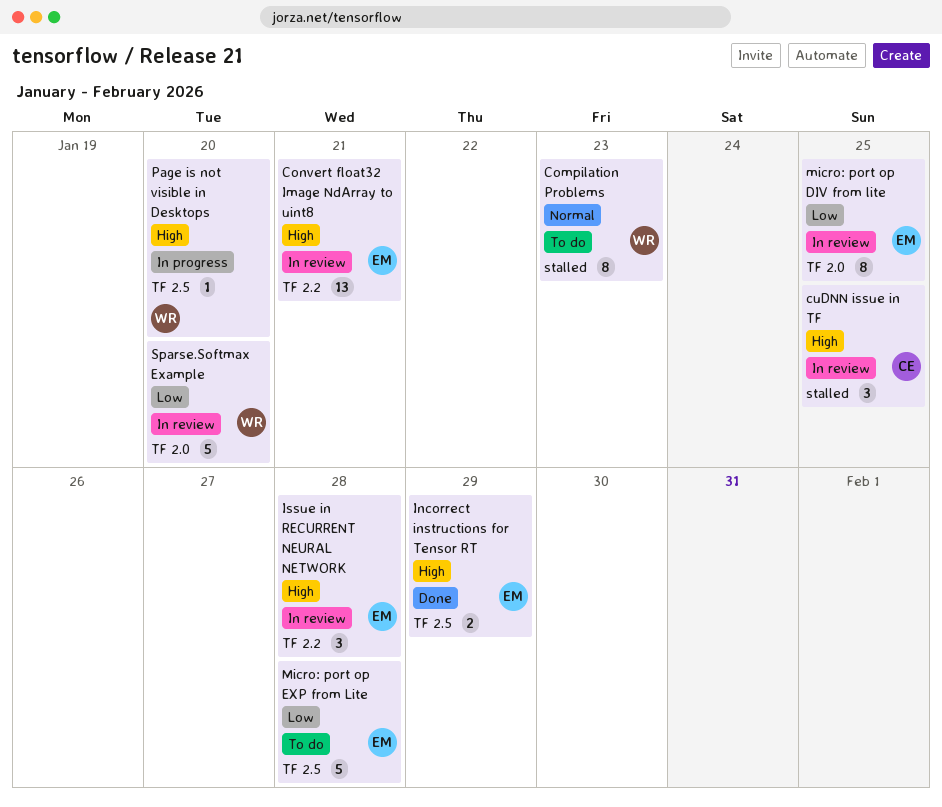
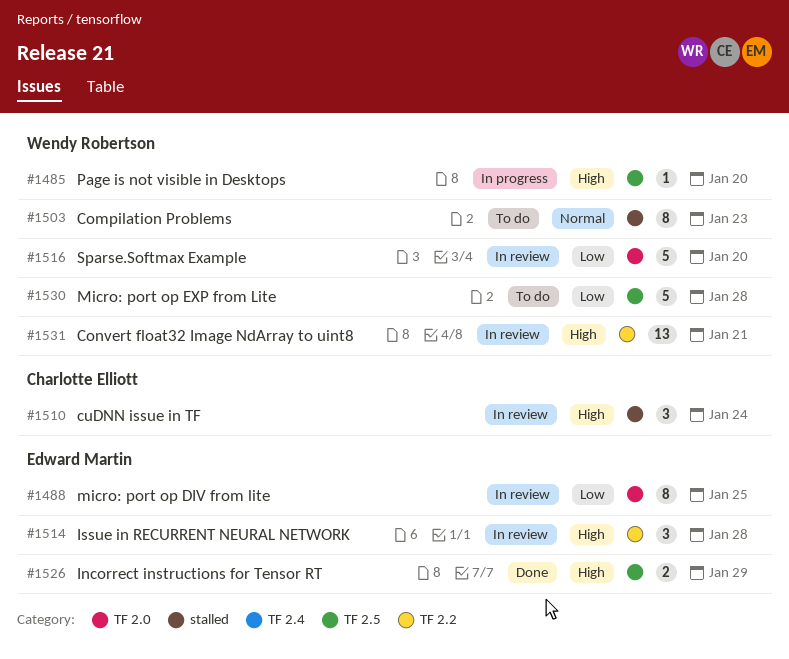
Convert float32 Image NdArray to uint8, owner: Edward Martin -> Wendy Robertson
cuDNN issue in TF, due: Jan 25 -> Jan 24
Micro: port op EXP from Lite, owner: Edward Martin -> Wendy Robertson

